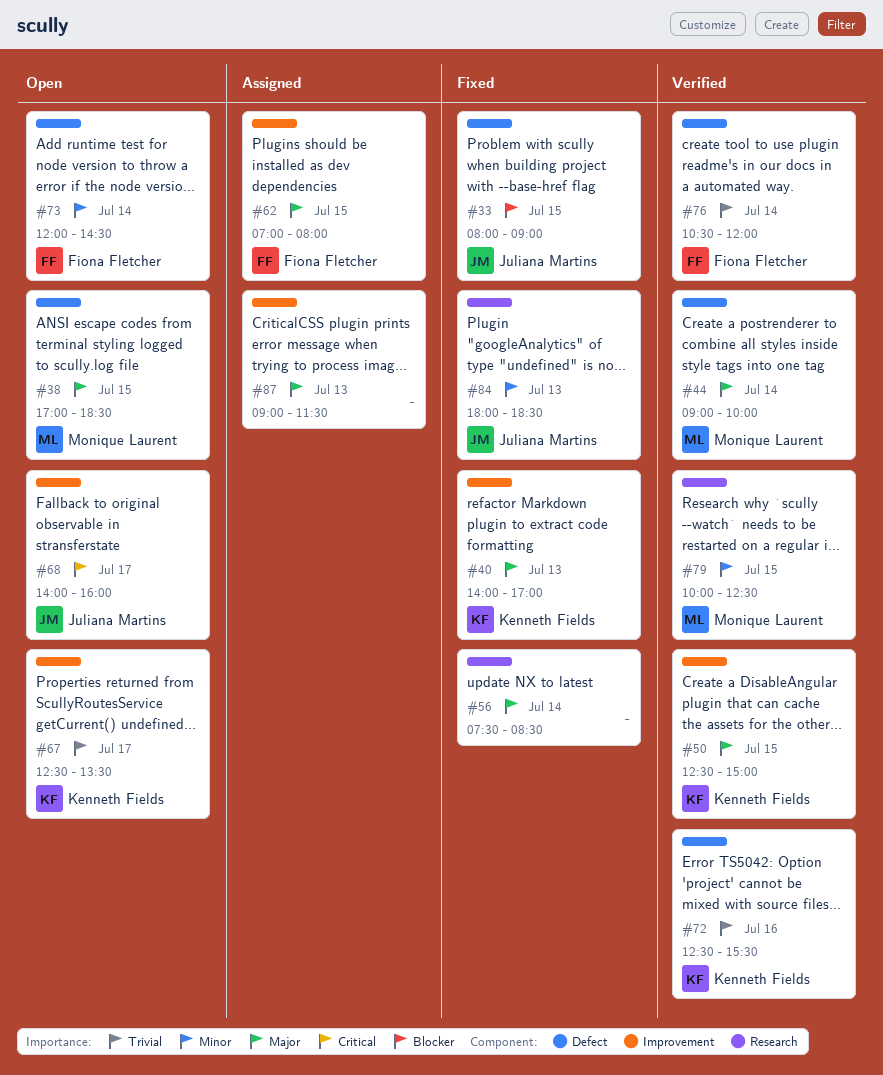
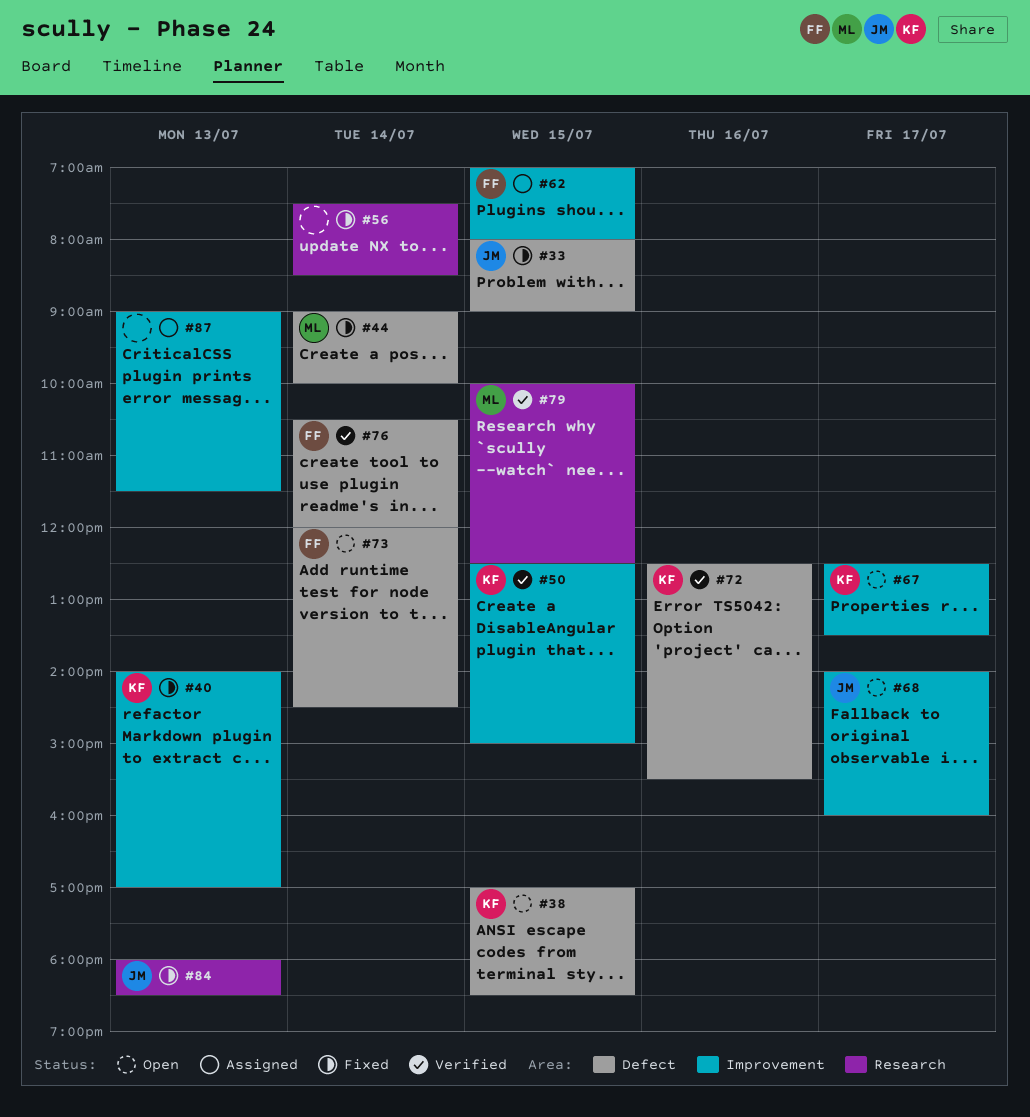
#38, owner: Monique Laurent -> Kenneth Fields
#44, status: Verified -> Fixed

